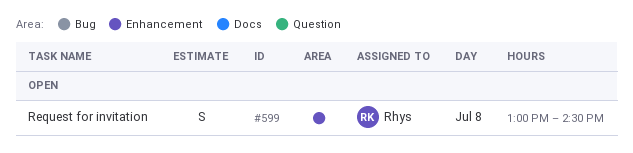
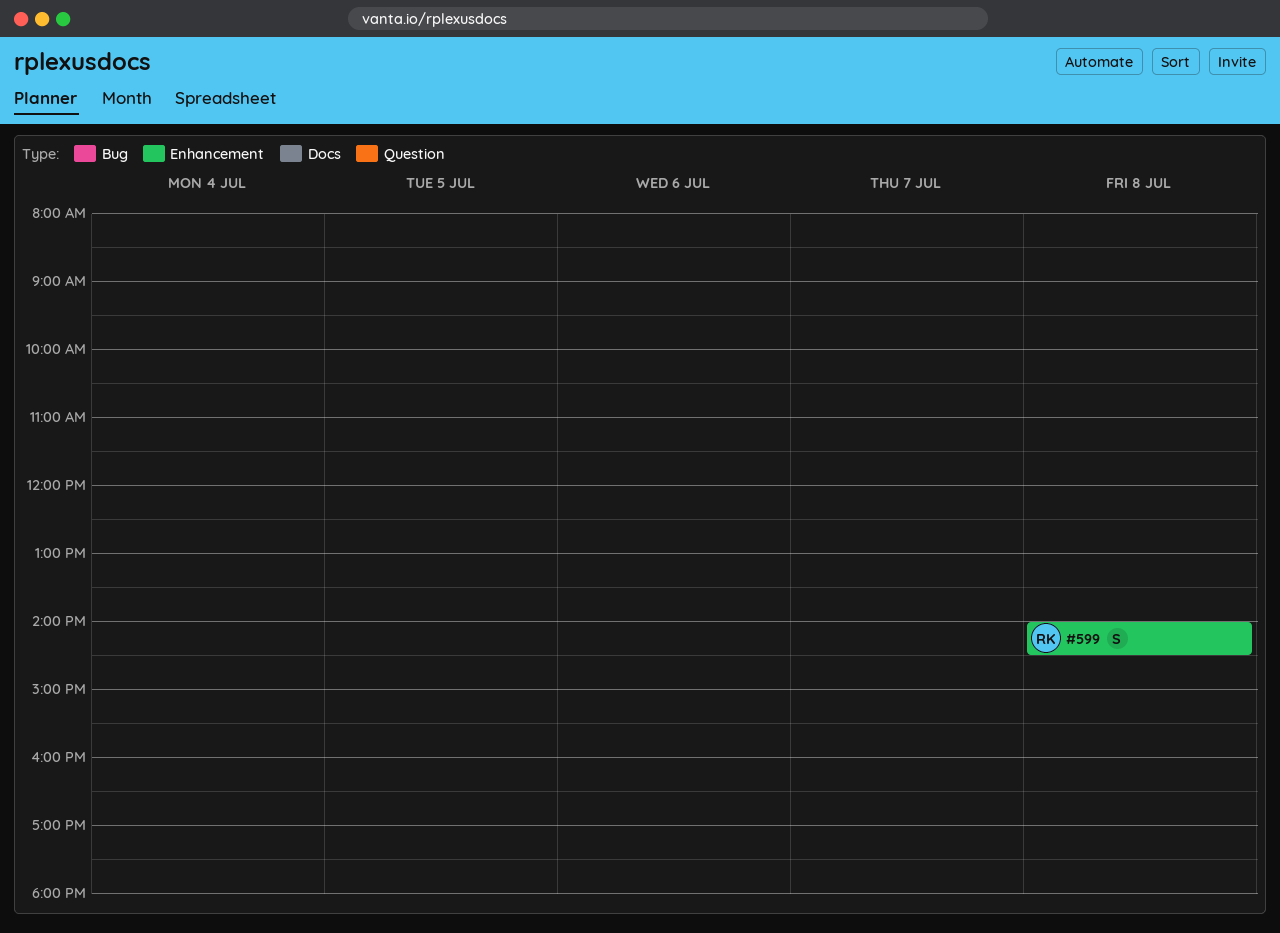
#599, begins: 13:00 -> 14:00

